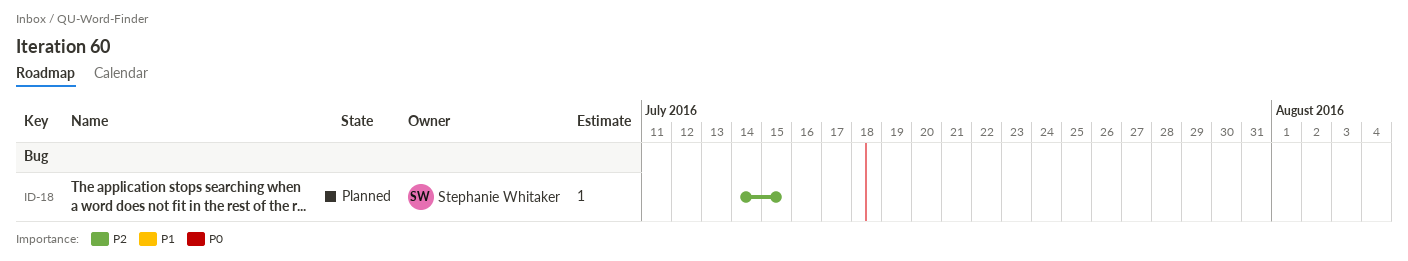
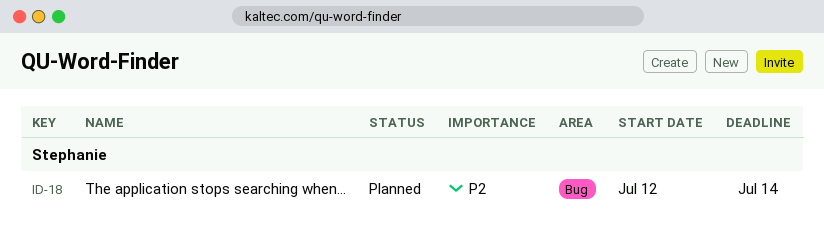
ID-18, start: Jul 14 -> Jul 12
ID-18, due: Jul 15 -> Jul 14

